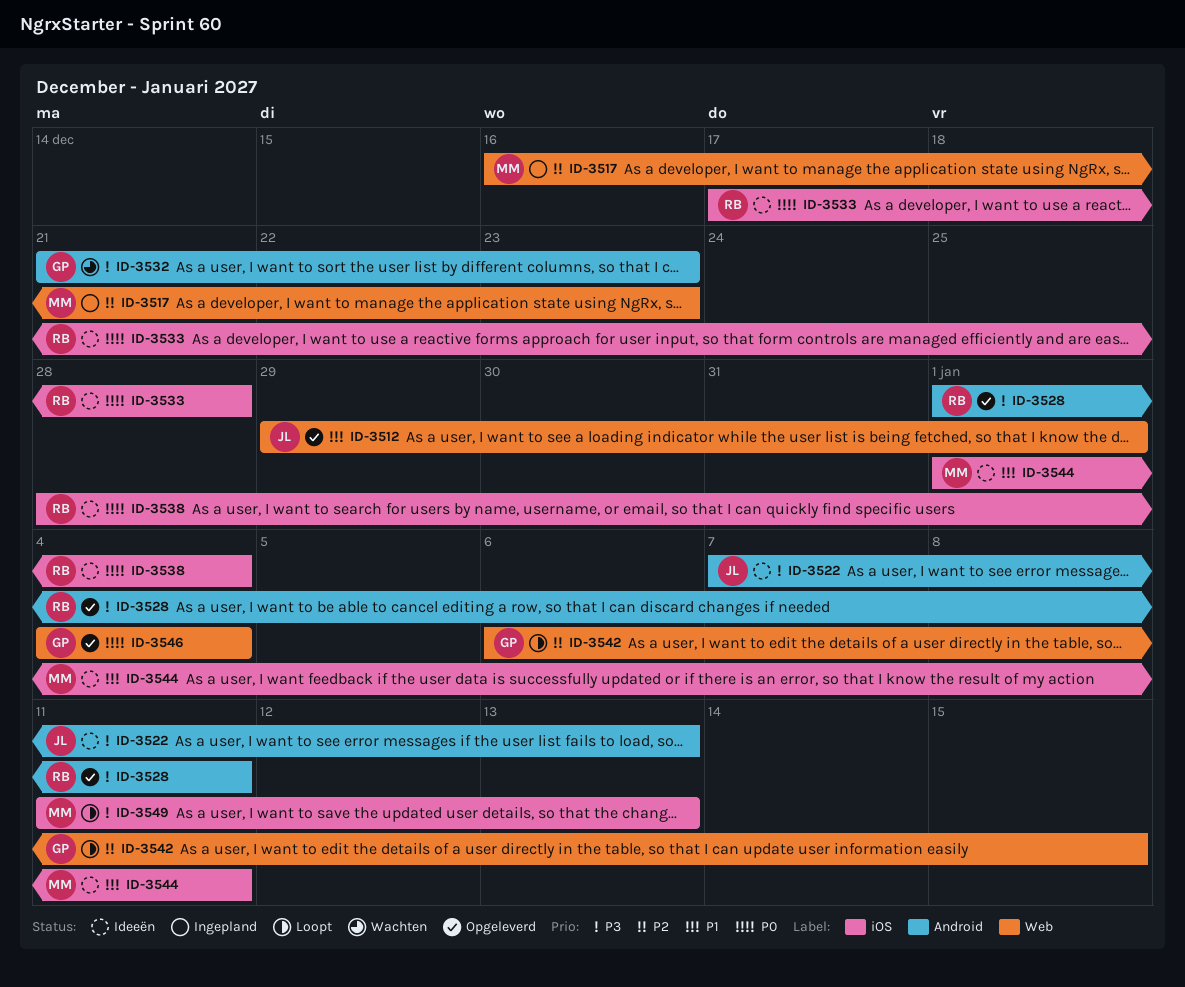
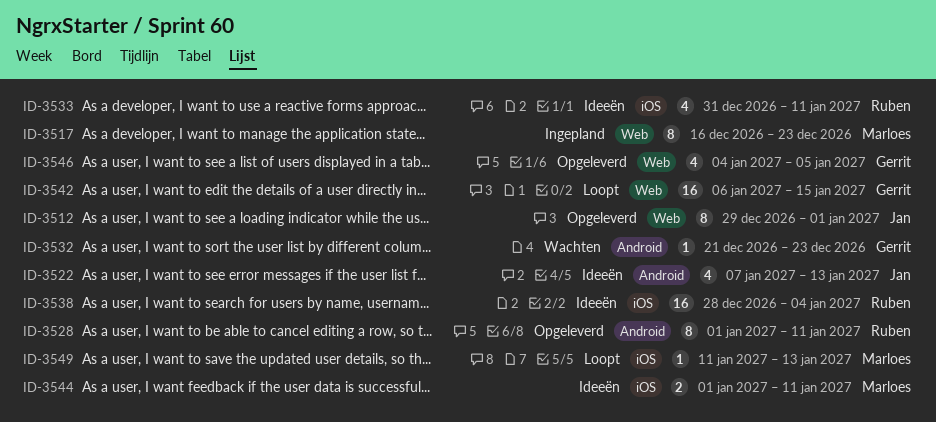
ID-3533, start: Dec 17 -> Dec 31
ID-3533, due: Dec 28 -> Jan 11
ID-3546, due: Jan 4 -> Jan 5

